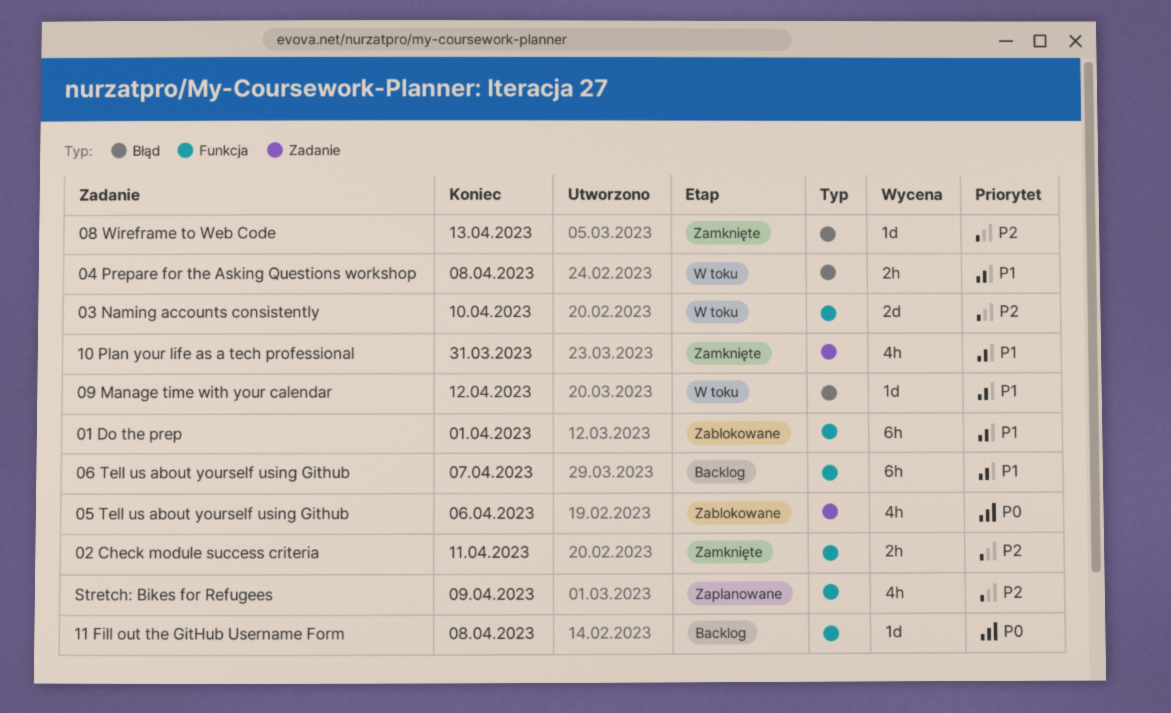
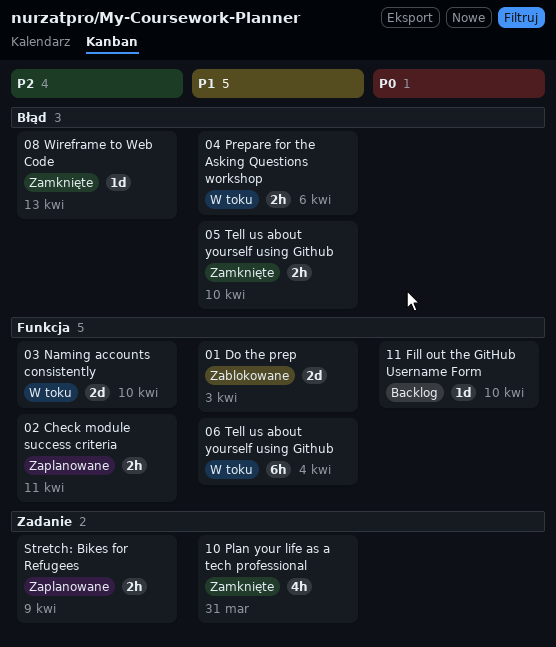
01 Do the prep, estimate: 6h -> 2d
01 Do the prep, due: Apr 1 -> Apr 3
02 Check module success criteria, status: Zamknięte -> Zaplanowane
04 Prepare for the Asking Questions workshop, due: Apr 8 -> Apr 6
05 Tell us about yourself using Github, status: Zablokowane -> Zamknięte
05 Tell us about yourself using Github, priority: P0 -> P1
05 Tell us about yourself using Github, label: Zadanie -> Błąd
05 Tell us about yourself using Github, estimate: 4h -> 2h
05 Tell us about yourself using Github, due: Apr 6 -> Apr 10
06 Tell us about yourself using Github, status: Backlog -> W toku
06 Tell us about yourself using Github, due: Apr 7 -> Apr 4
09 Manage time with your calendar: present -> none
11 Fill out the GitHub Username Form, due: Apr 8 -> Apr 10
Stretch: Bikes for Refugees, label: Funkcja -> Zadanie
Stretch: Bikes for Refugees, estimate: 4h -> 2h

